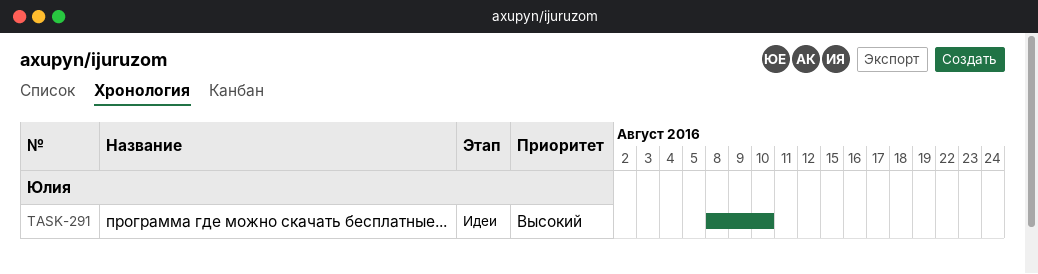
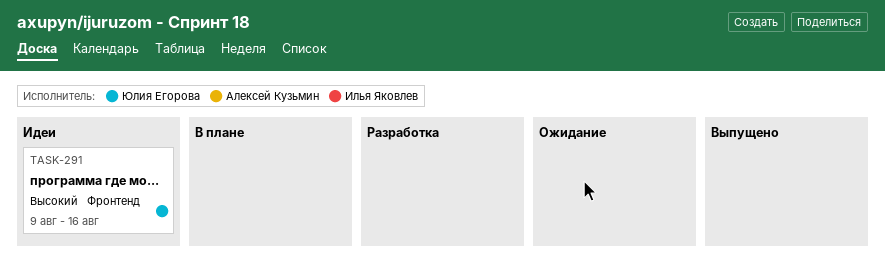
TASK-291, start: Aug 8 -> Aug 9
TASK-291, due: Aug 10 -> Aug 16

